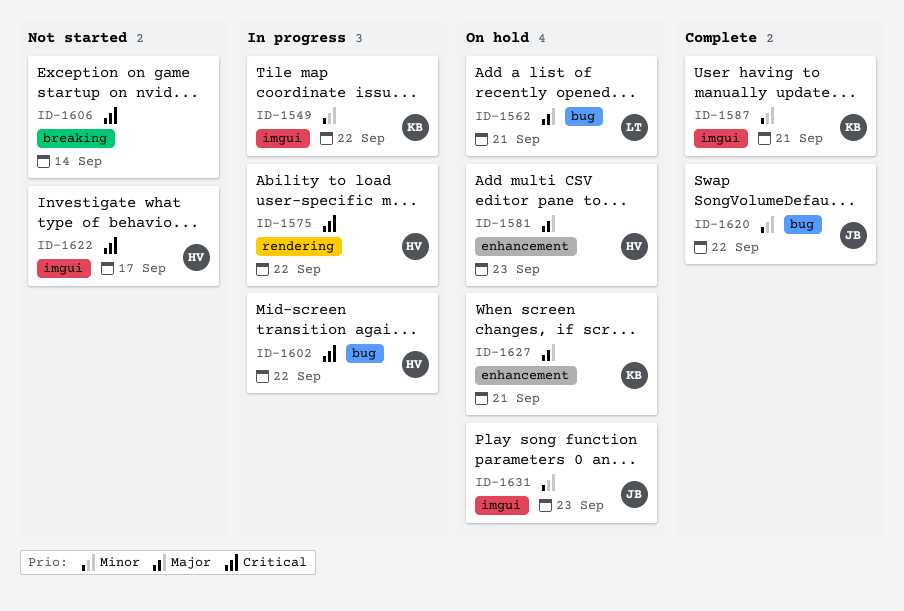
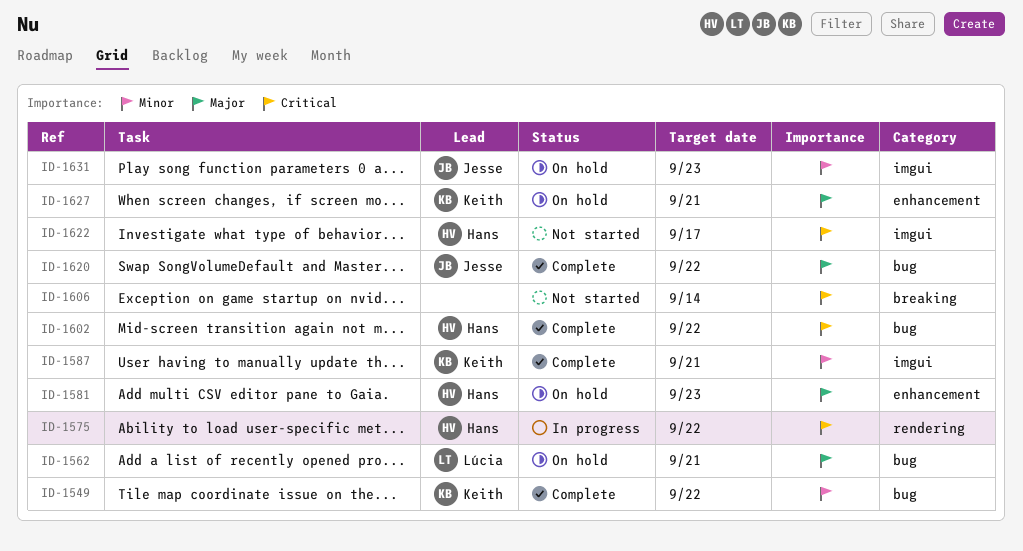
ID-1549, status: In progress -> Complete
ID-1549, label: imgui -> bug
ID-1602, status: In progress -> Complete
ID-1620, priority: Minor -> Major

